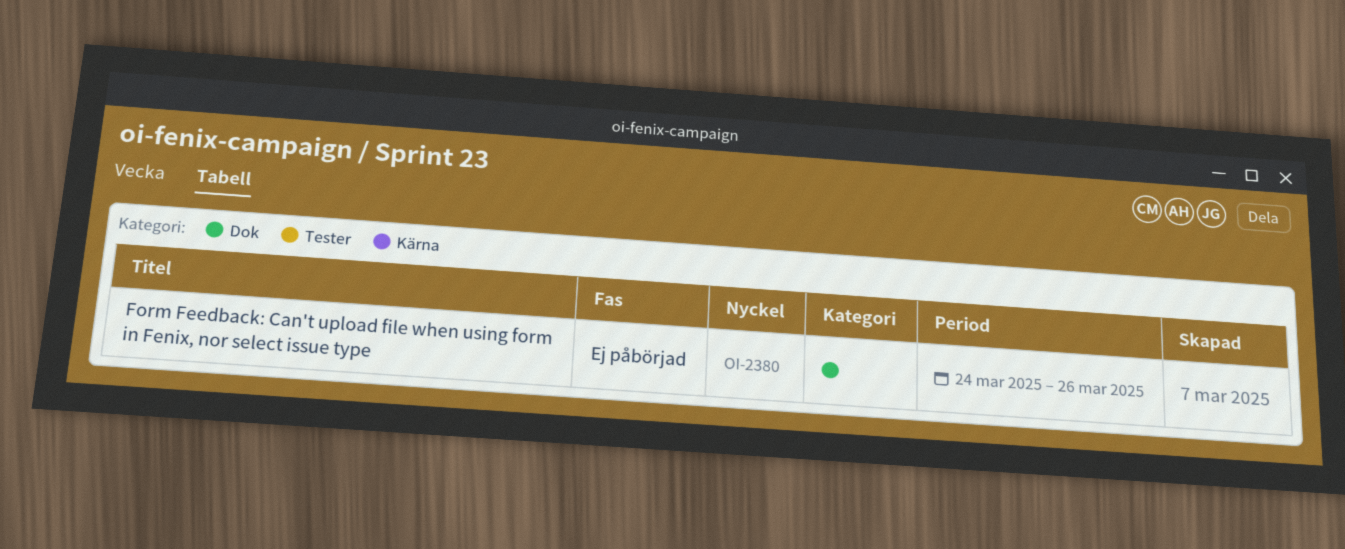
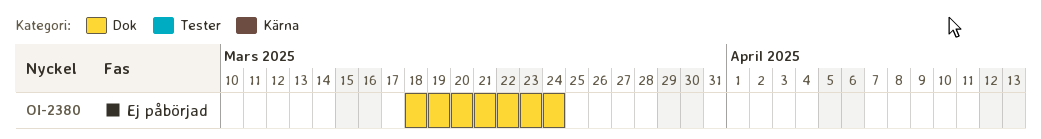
OI-2380, start: Mar 24 -> Mar 18
OI-2380, due: Mar 26 -> Mar 24

